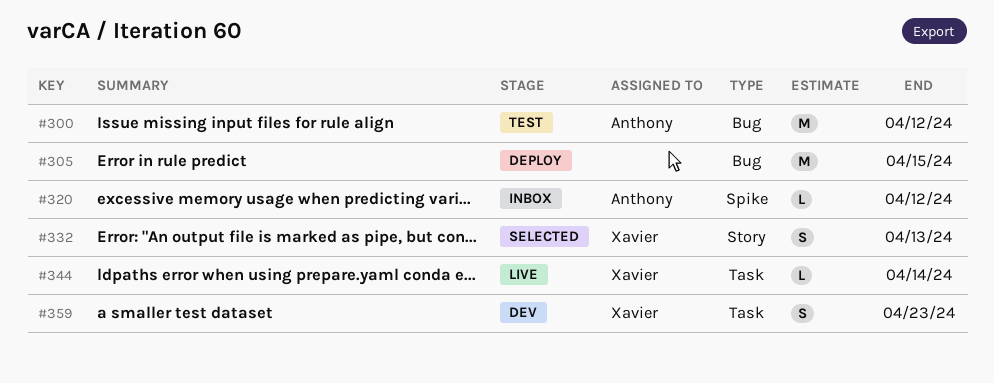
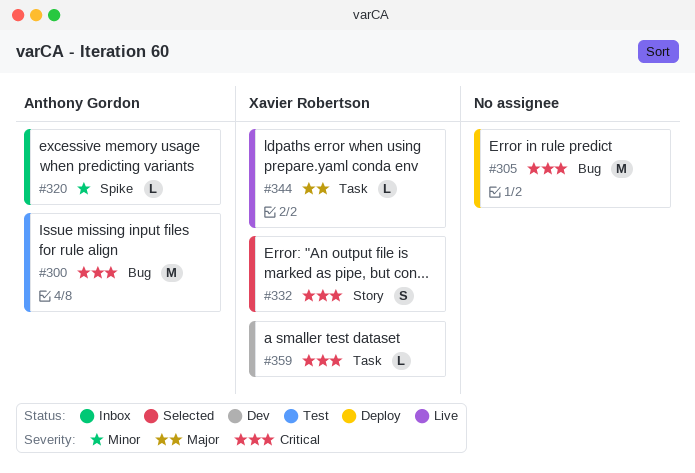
#359, estimate: S -> L

